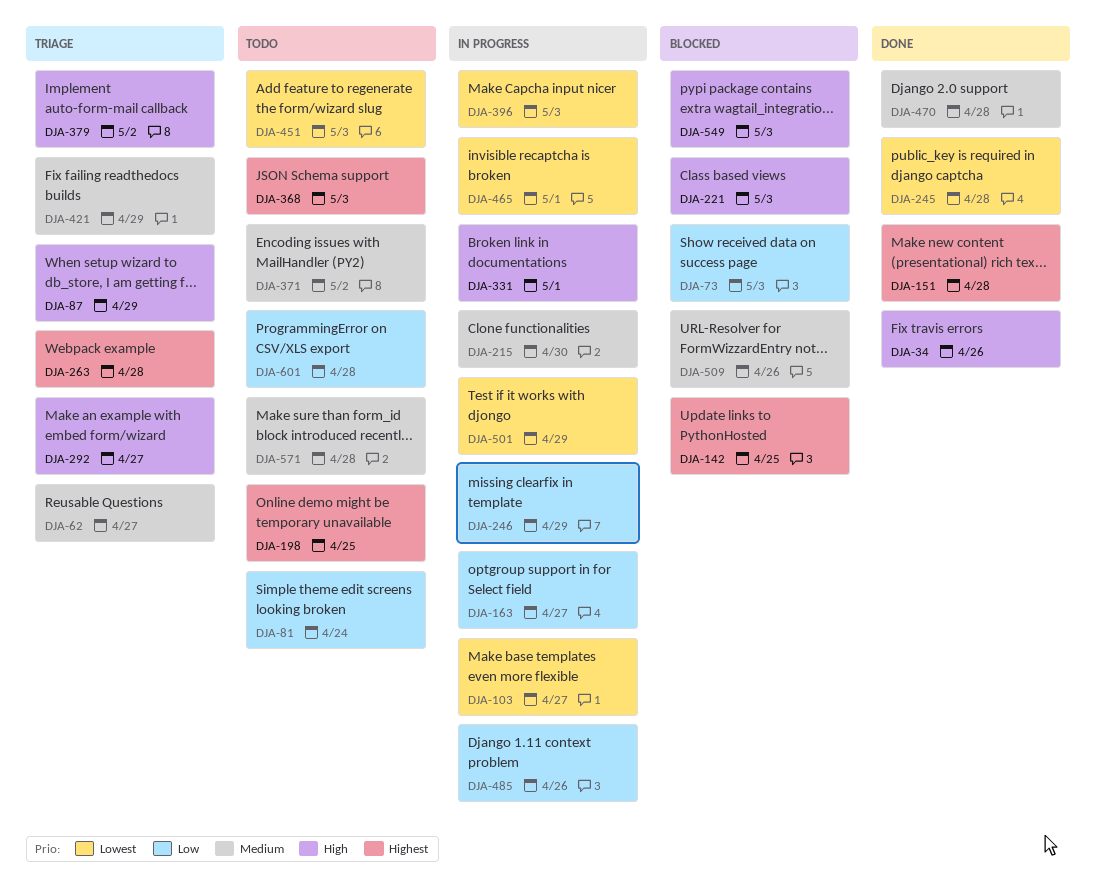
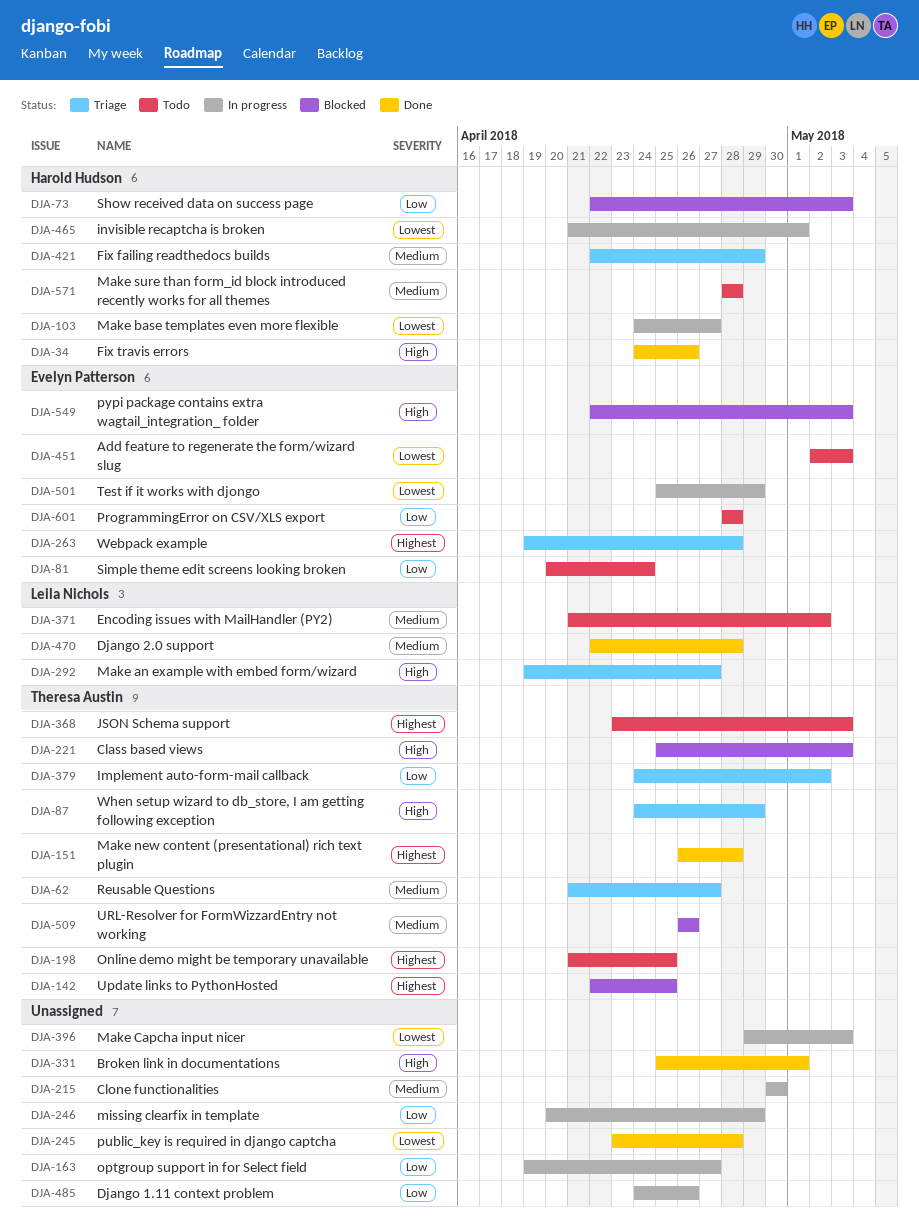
DJA-331, status: In progress -> Done
DJA-379, priority: High -> Low

